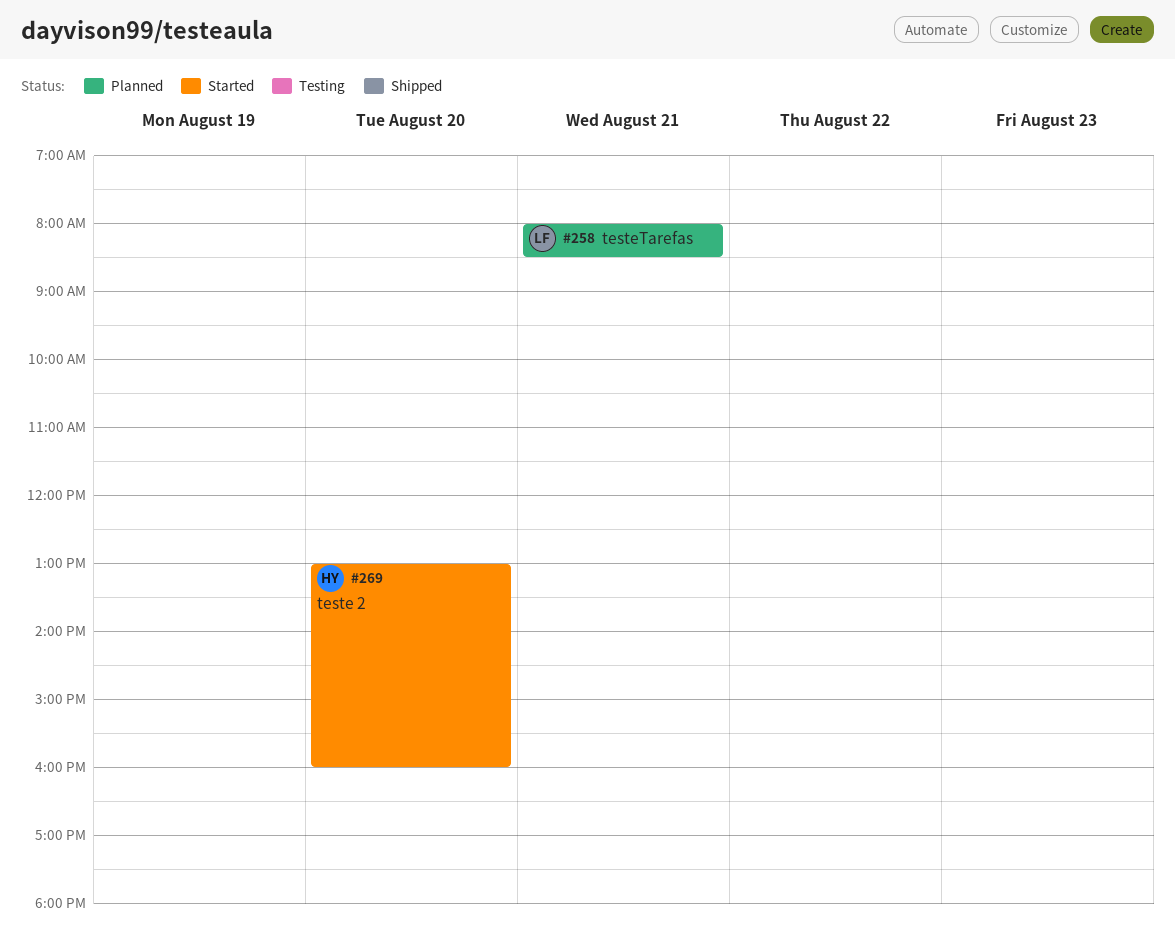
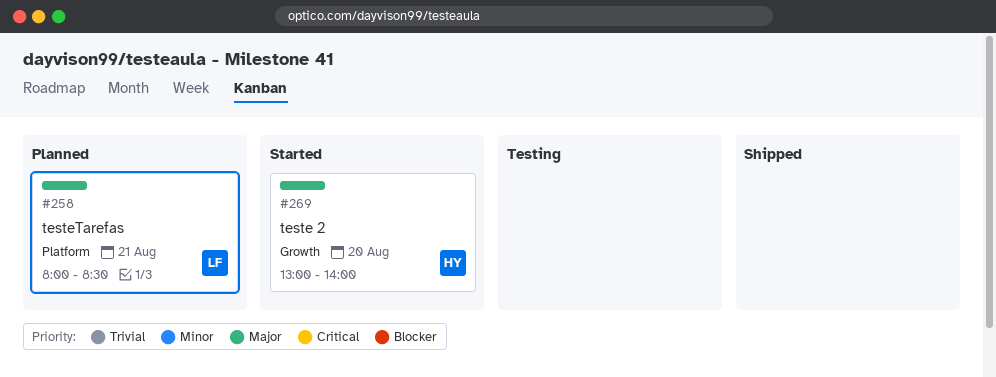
#269, ends: 16:00 -> 14:00

